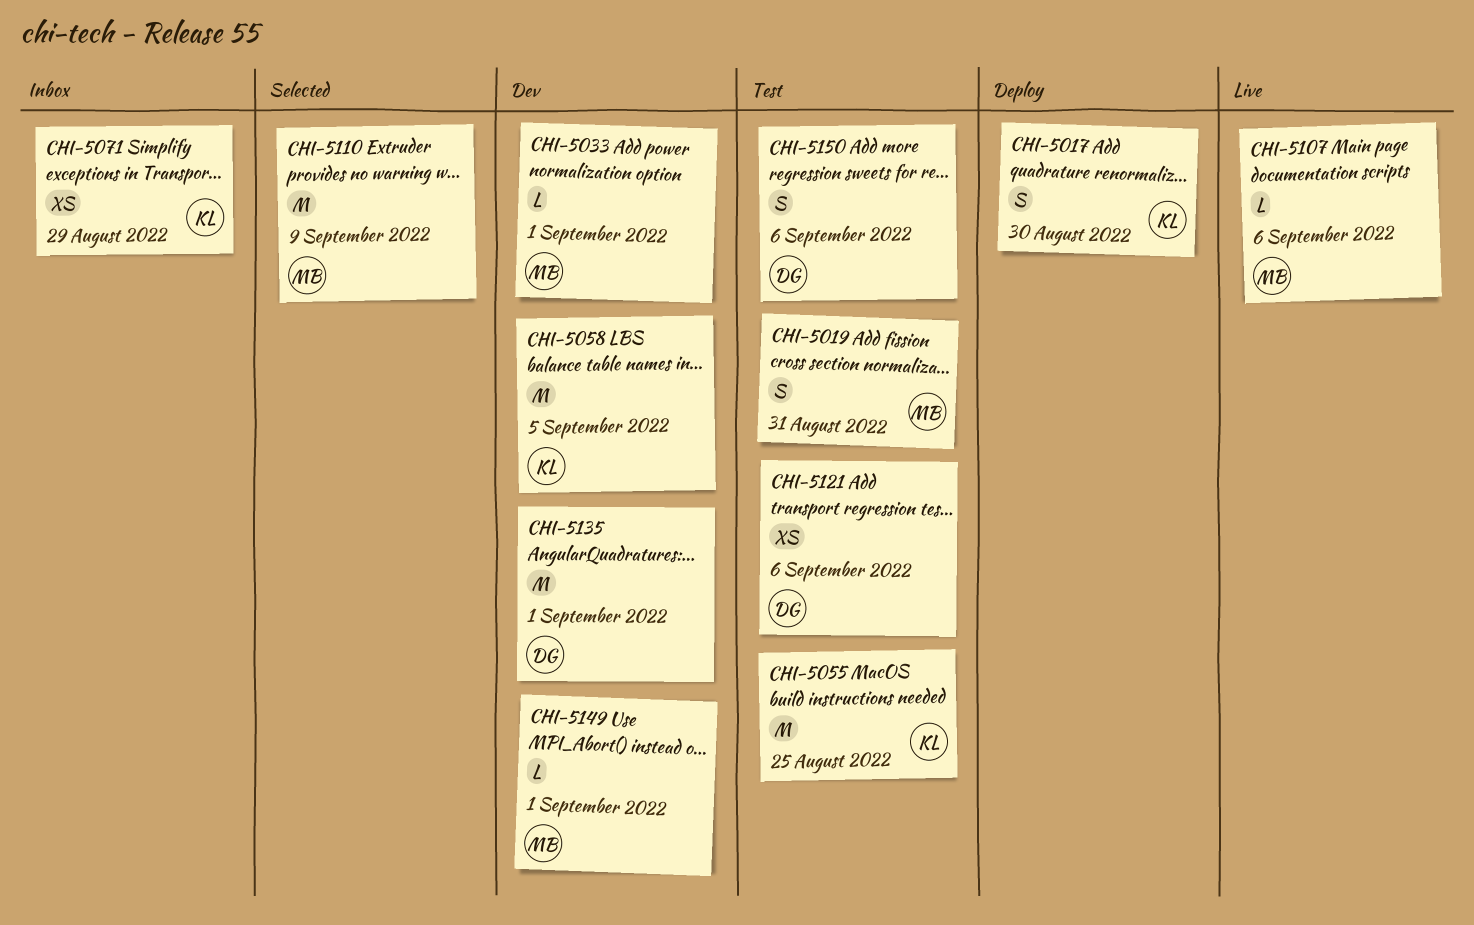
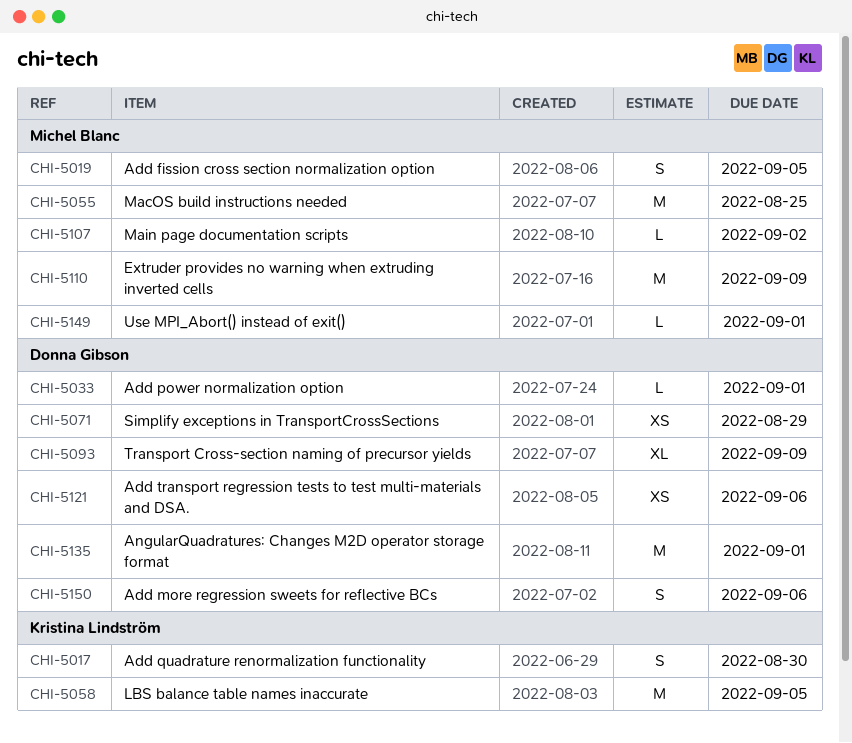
CHI-5019, due: Aug 31 -> Sep 5
CHI-5033, owner: Michel Blanc -> Donna Gibson
CHI-5055, owner: Kristina Lindström -> Michel Blanc
CHI-5071, owner: Kristina Lindström -> Donna Gibson
CHI-5093: none -> present
CHI-5107, due: Sep 6 -> Sep 2

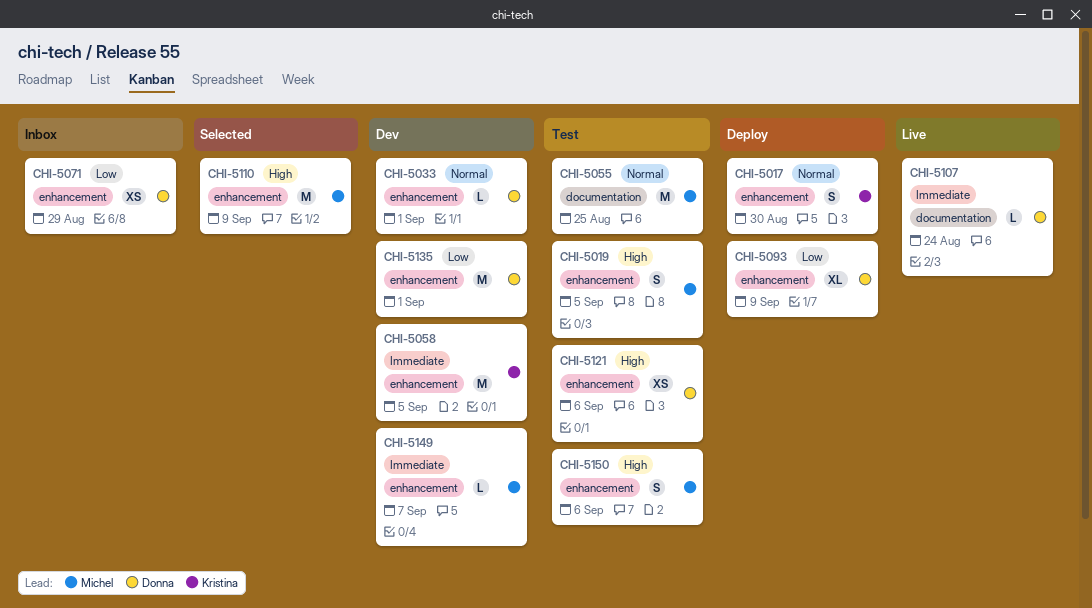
CHI-5107, owner: Michel Blanc -> Donna Gibson
CHI-5107, due: Sep 2 -> Aug 24
CHI-5149, due: Sep 1 -> Sep 7
CHI-5150, owner: Donna Gibson -> Michel Blanc

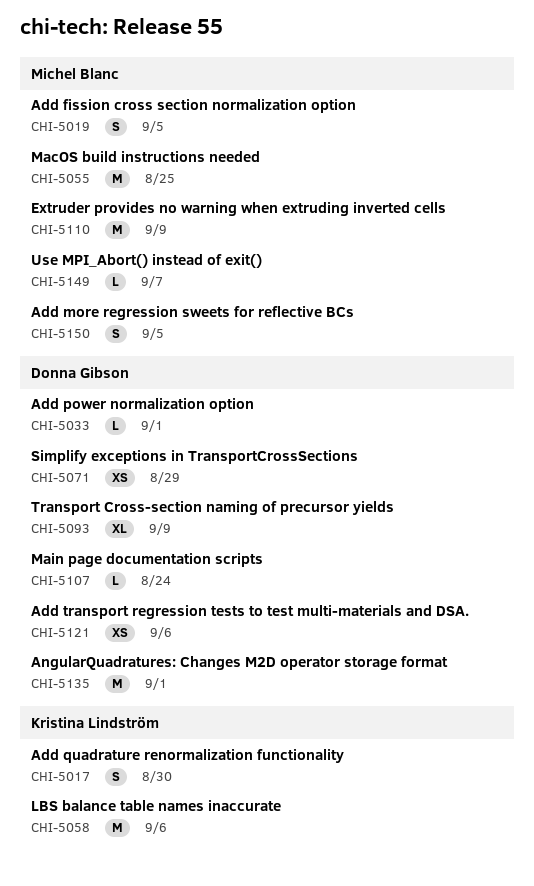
CHI-5058, due: Sep 5 -> Sep 6
CHI-5150, due: Sep 6 -> Sep 5

